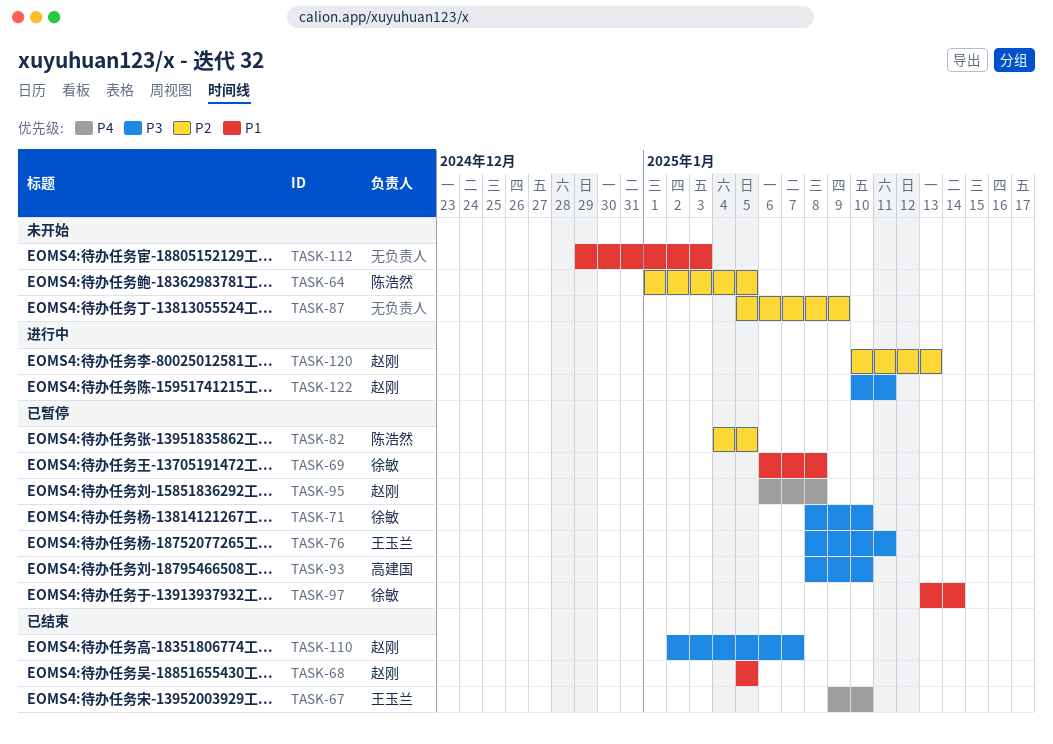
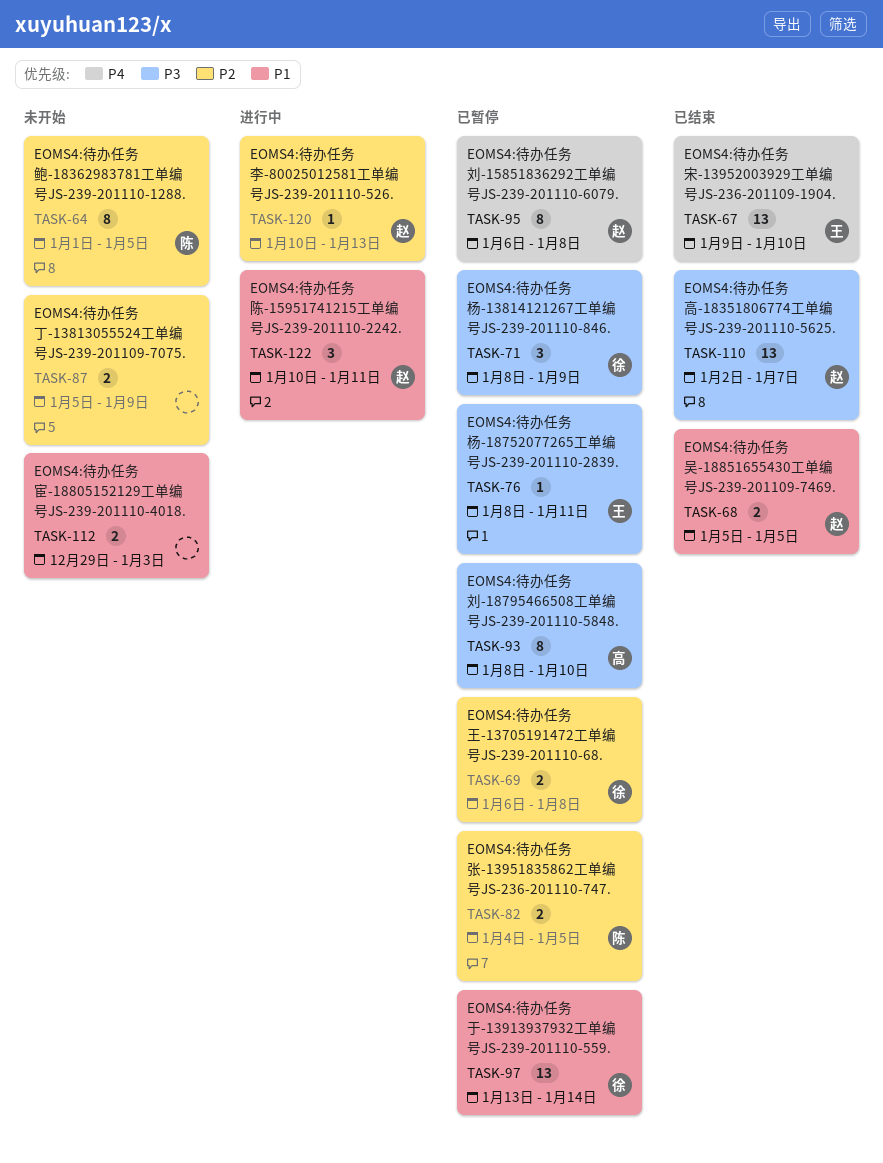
TASK-69, priority: P1 -> P2
TASK-71, due: Jan 10 -> Jan 9
TASK-122, priority: P3 -> P1

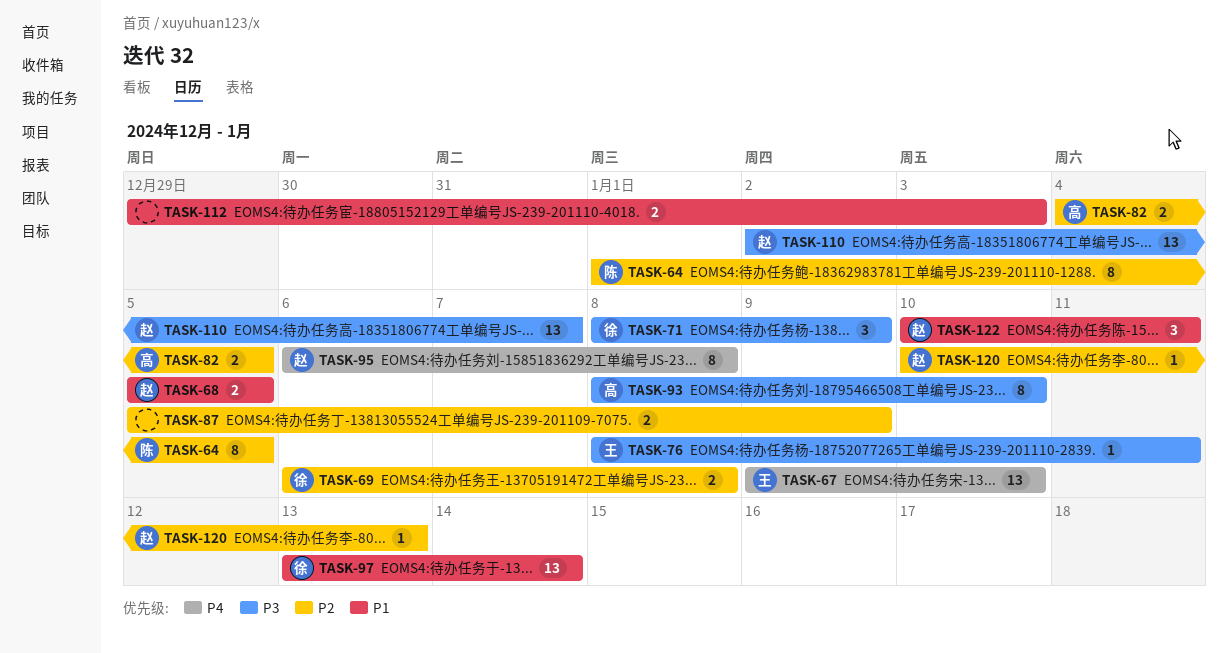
TASK-82, owner: 陈 -> 高

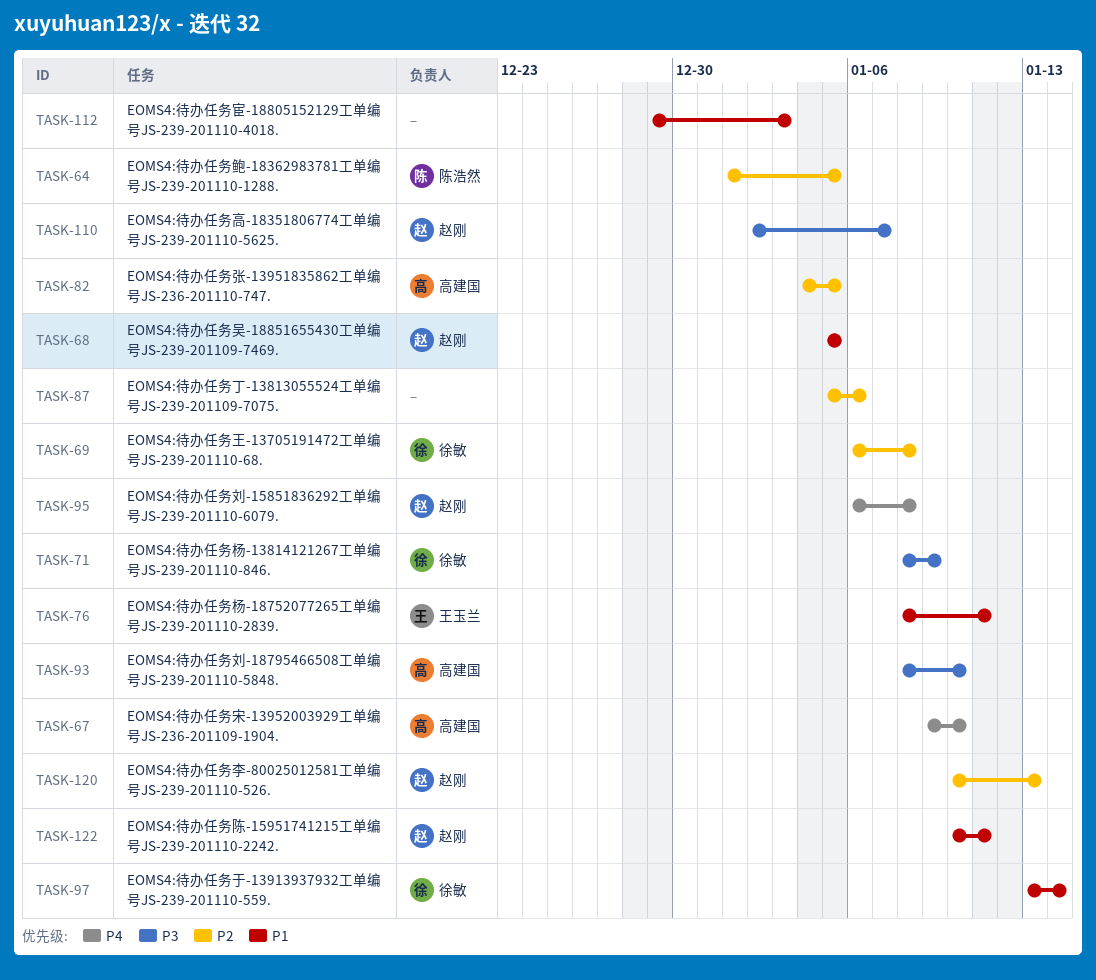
TASK-67, owner: 王玉兰 -> 高建国
TASK-76, priority: P3 -> P1
TASK-87, due: Jan 9 -> Jan 6

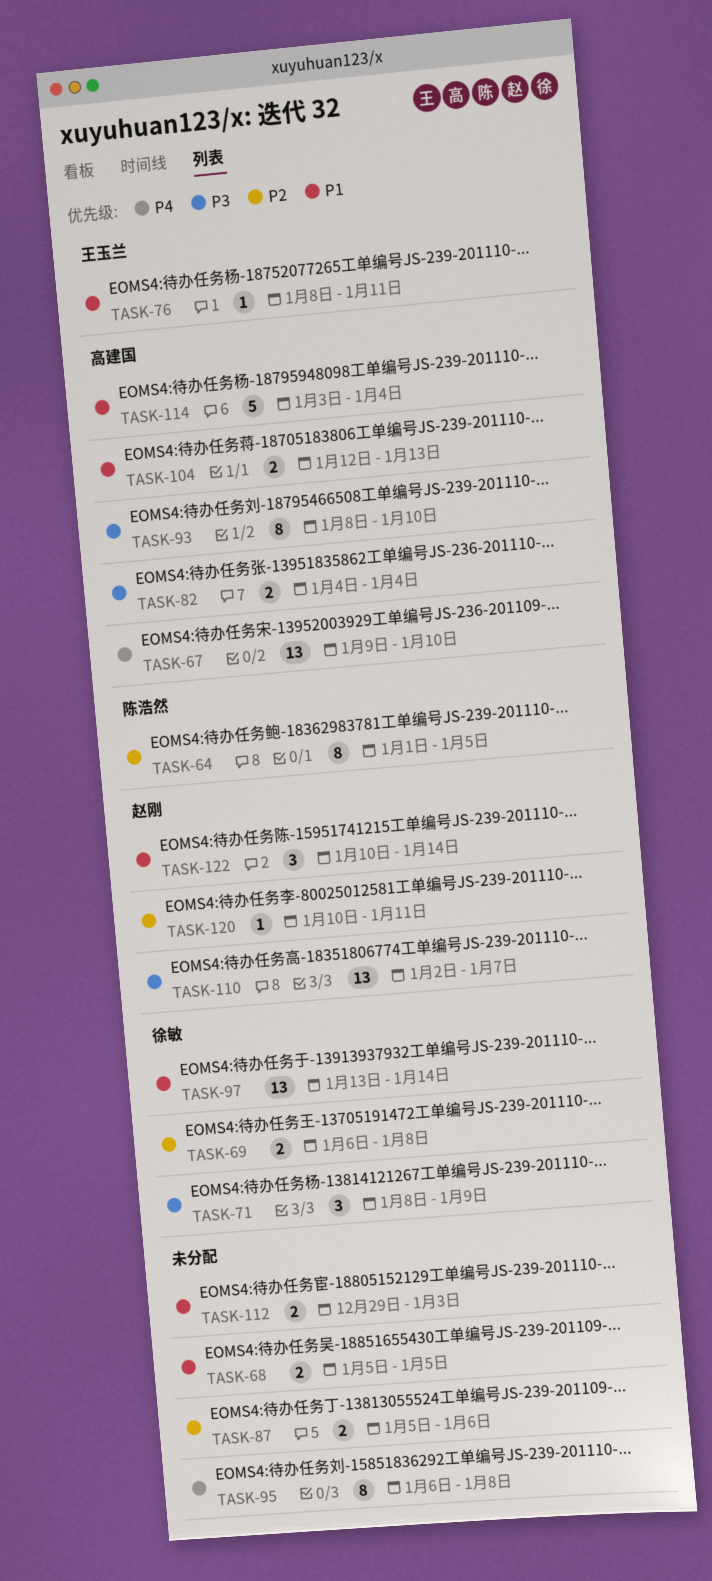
TASK-68, owner: 赵刚 -> none
TASK-82, priority: P2 -> P3
TASK-82, due: Jan 5 -> Jan 4
TASK-95, owner: 赵刚 -> none
TASK-104: none -> present
TASK-114: none -> present
TASK-120, due: Jan 13 -> Jan 11
TASK-122, due: Jan 11 -> Jan 14

